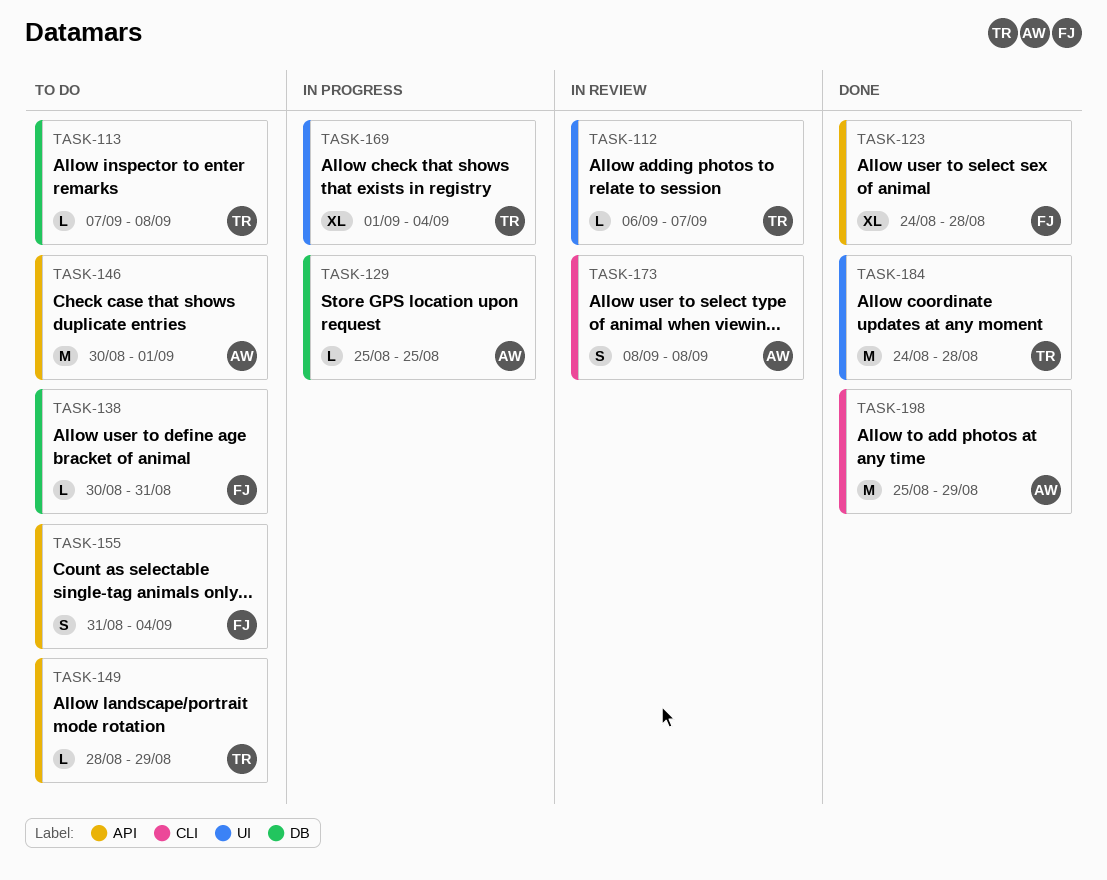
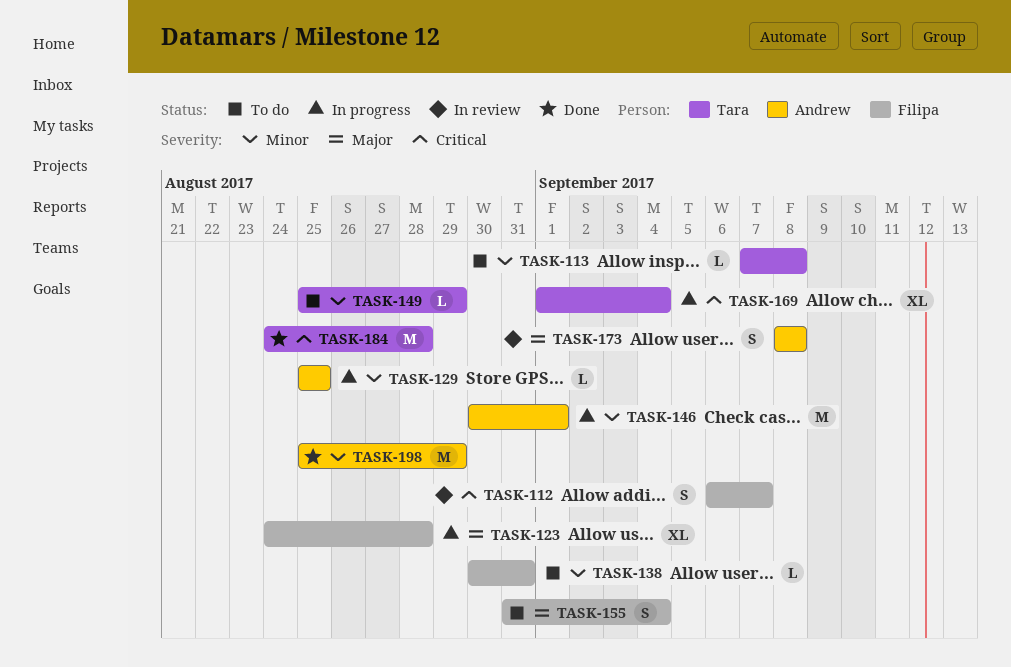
TASK-112, owner: Tara -> Filipa
TASK-112, estimate: L -> S
TASK-123, status: Done -> In progress
TASK-146, status: To do -> In progress
TASK-149, start: Aug 28 -> Aug 25

